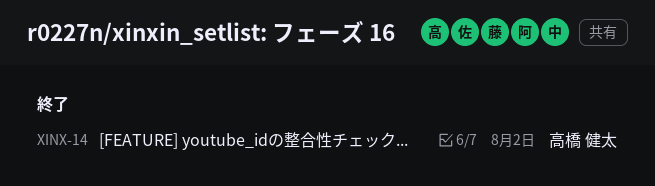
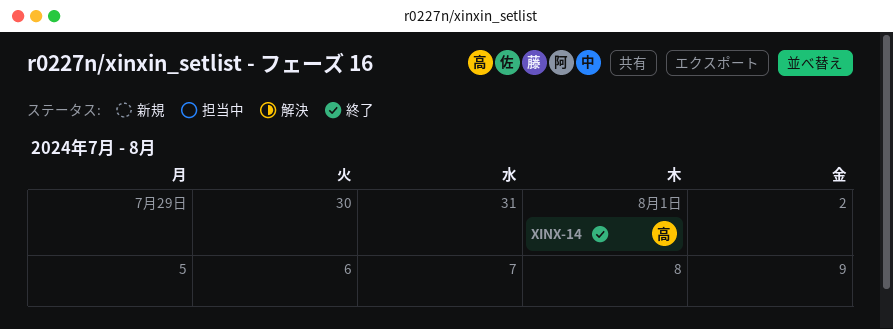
XINX-14, due: Aug 2 -> Aug 1

